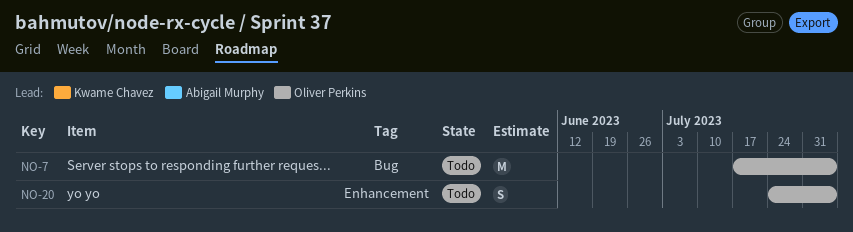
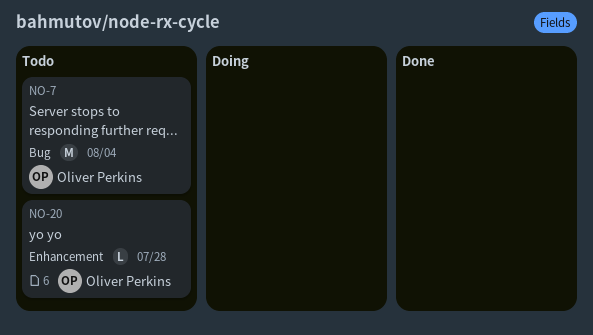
NO-20, estimate: S -> L
NO-20, due: Aug 4 -> Jul 28

